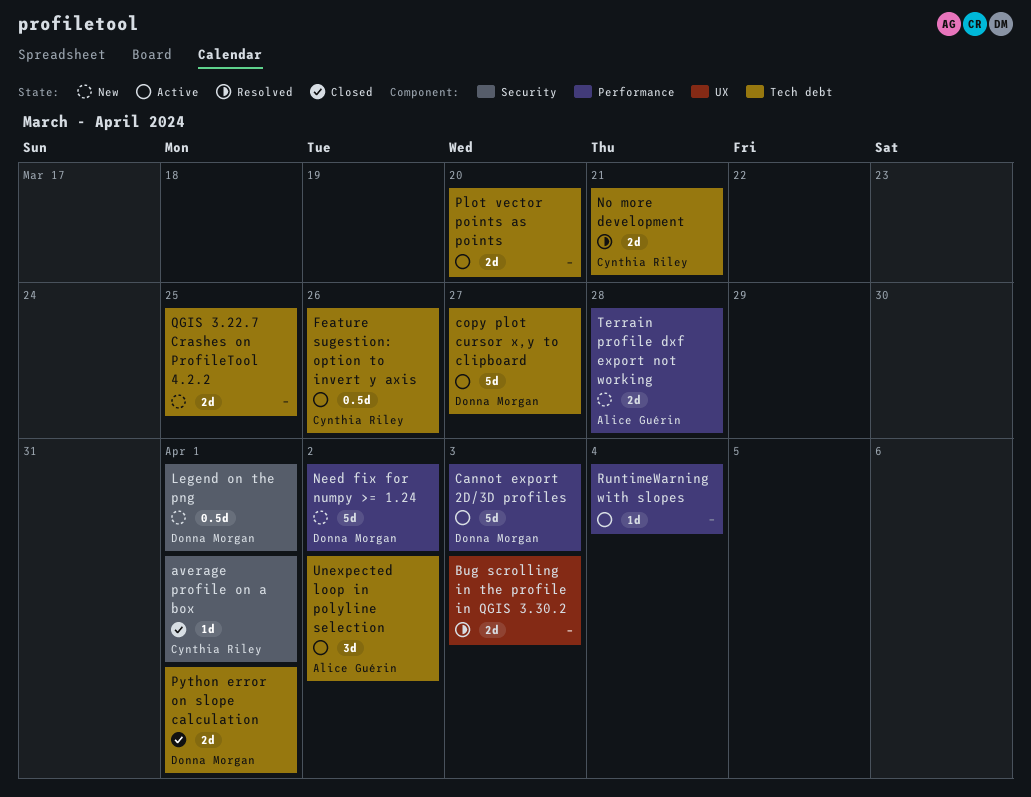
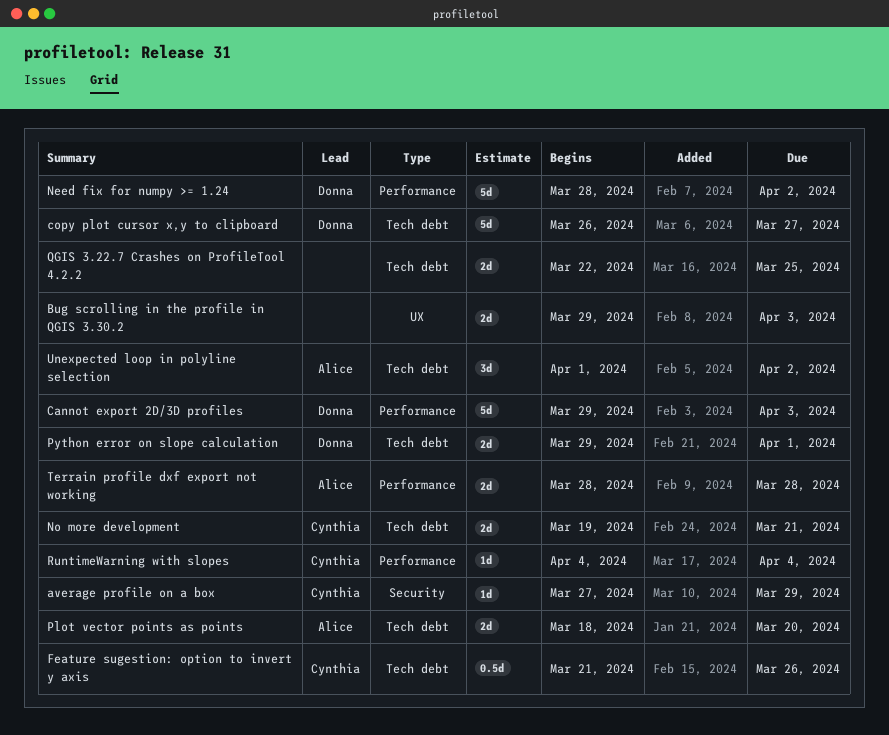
average profile on a box, due: Apr 1 -> Mar 29
Legend on the png: present -> none
Plot vector points as points, owner: none -> Alice Guérin
RuntimeWarning with slopes, owner: none -> Cynthia Riley

